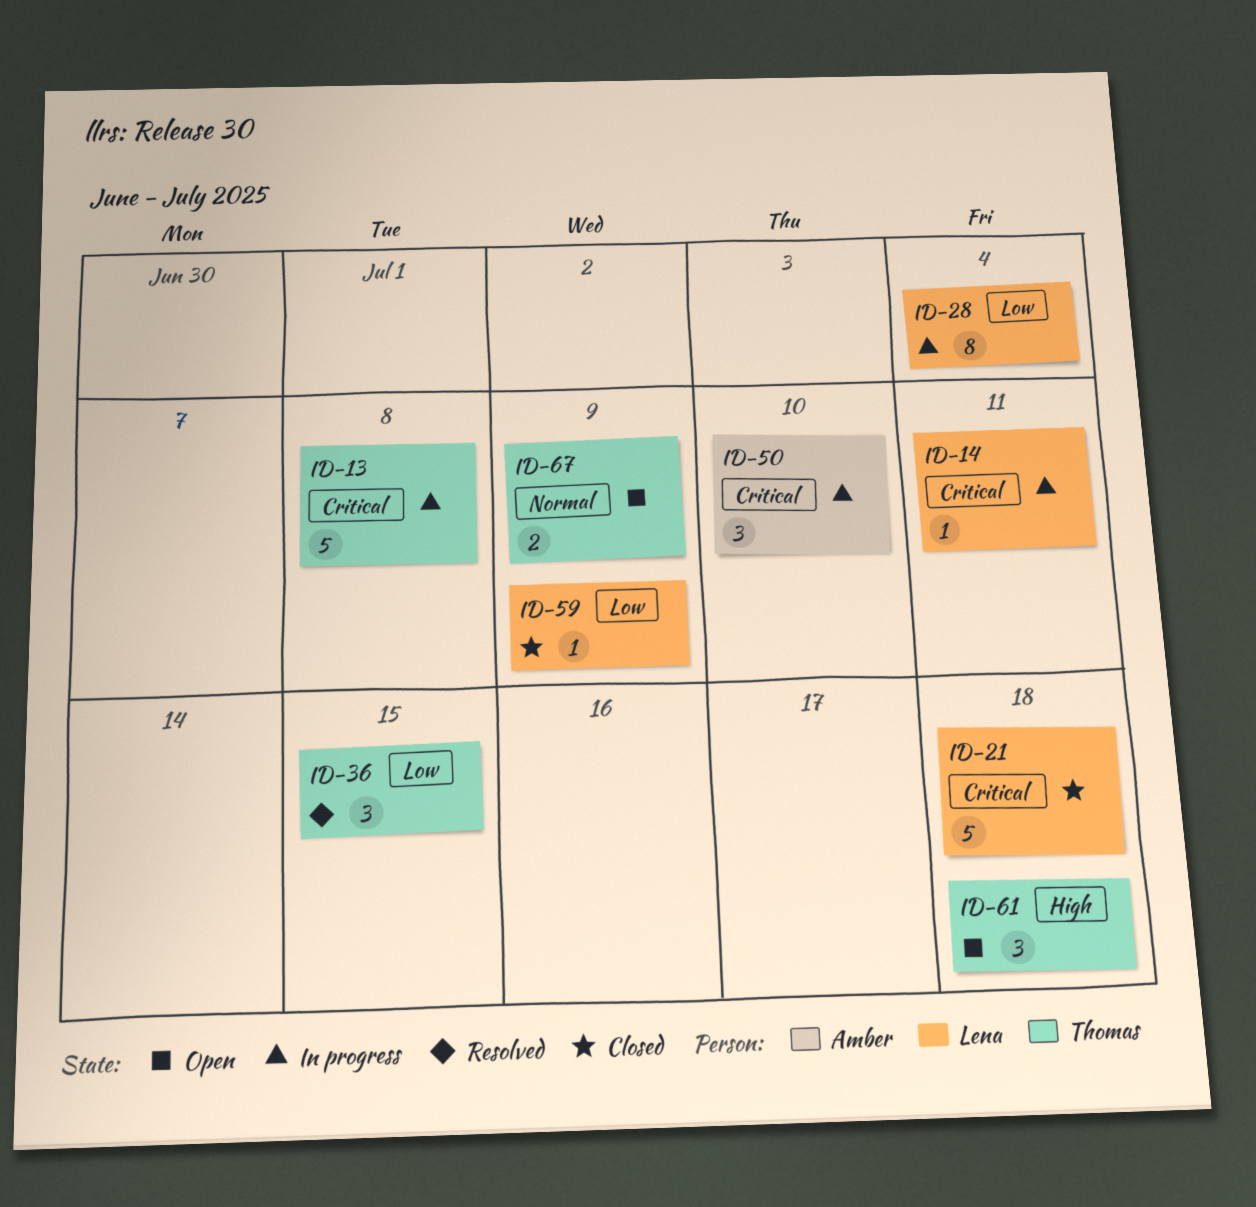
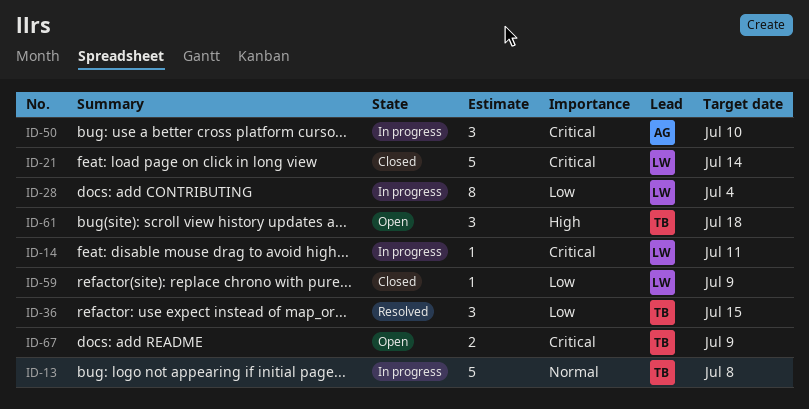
ID-13, priority: Critical -> Normal
ID-21, due: Jul 18 -> Jul 14
ID-67, priority: Normal -> Critical

